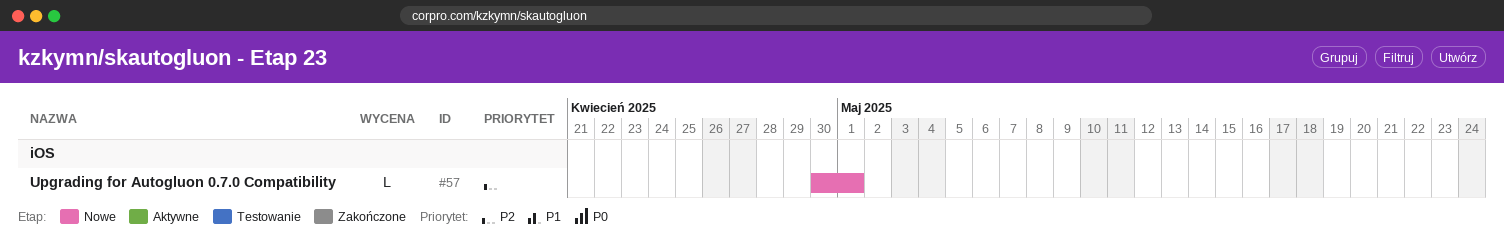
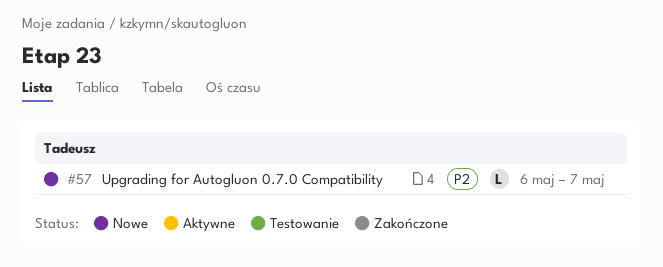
#57, start: Apr 30 -> May 6
#57, due: May 1 -> May 7

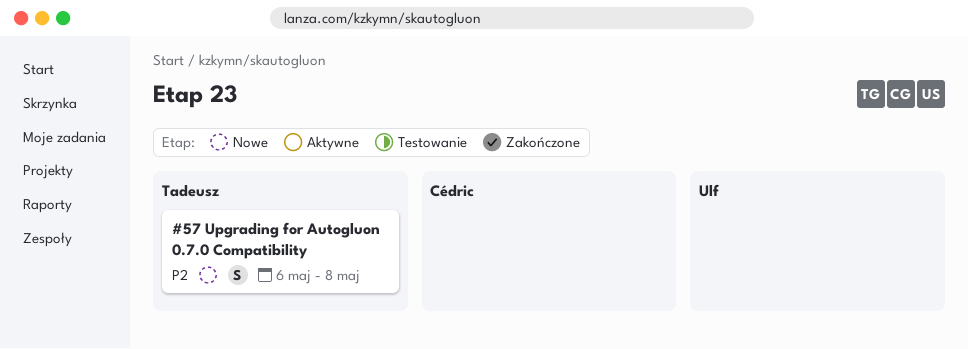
#57, estimate: L -> S
#57, due: May 7 -> May 8

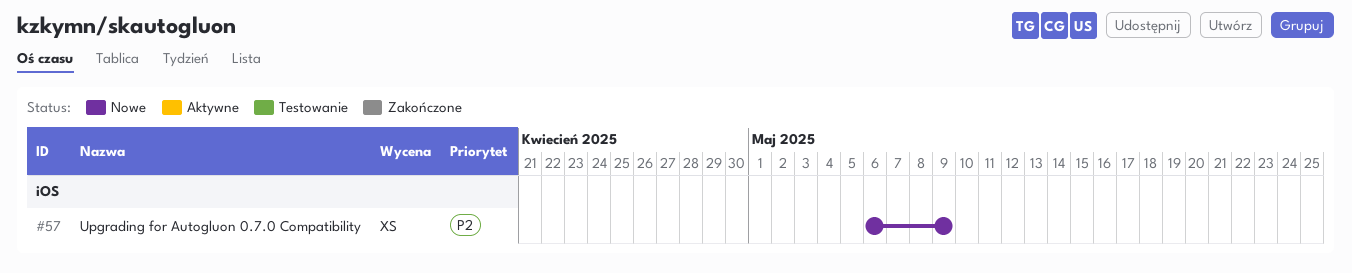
#57, estimate: S -> XS
#57, due: May 8 -> May 9

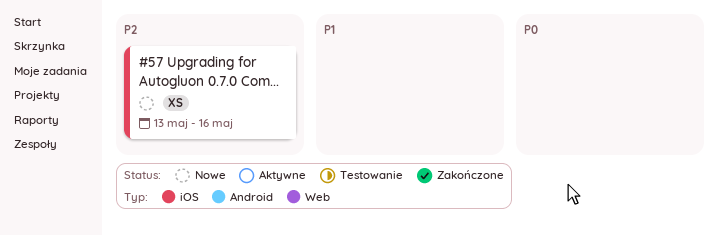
#57, start: May 6 -> May 13
#57, due: May 9 -> May 16

